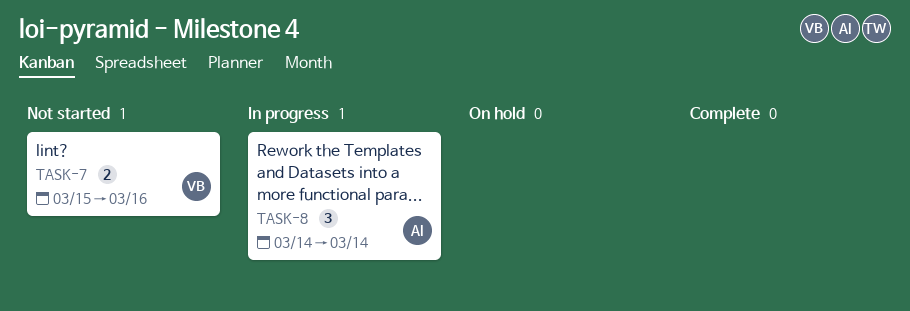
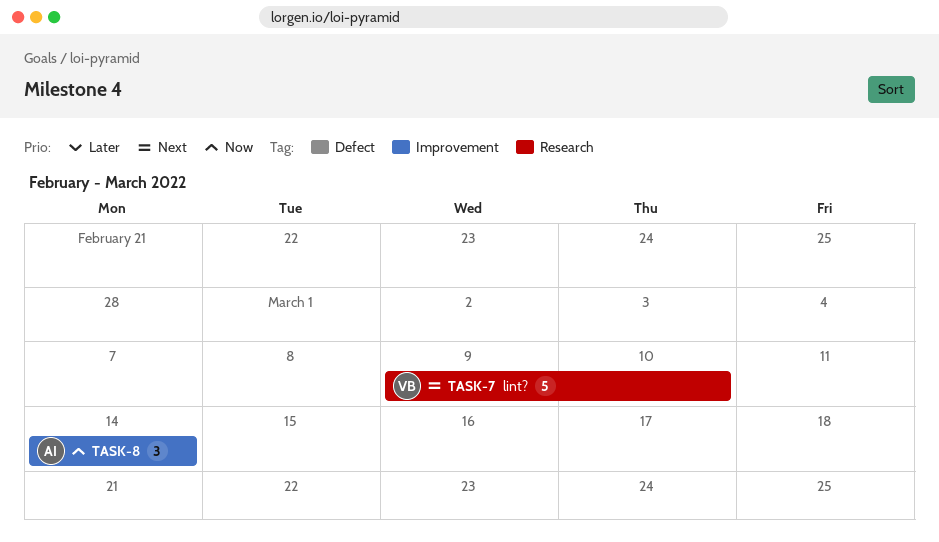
TASK-7, estimate: 2 -> 5
TASK-7, start: Mar 15 -> Mar 9
TASK-7, due: Mar 16 -> Mar 10

